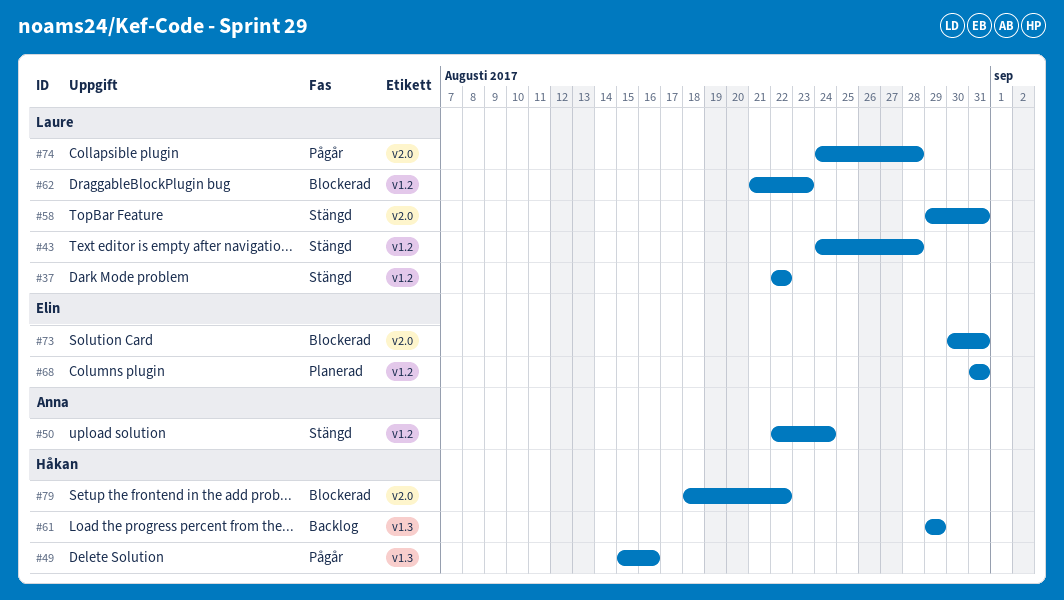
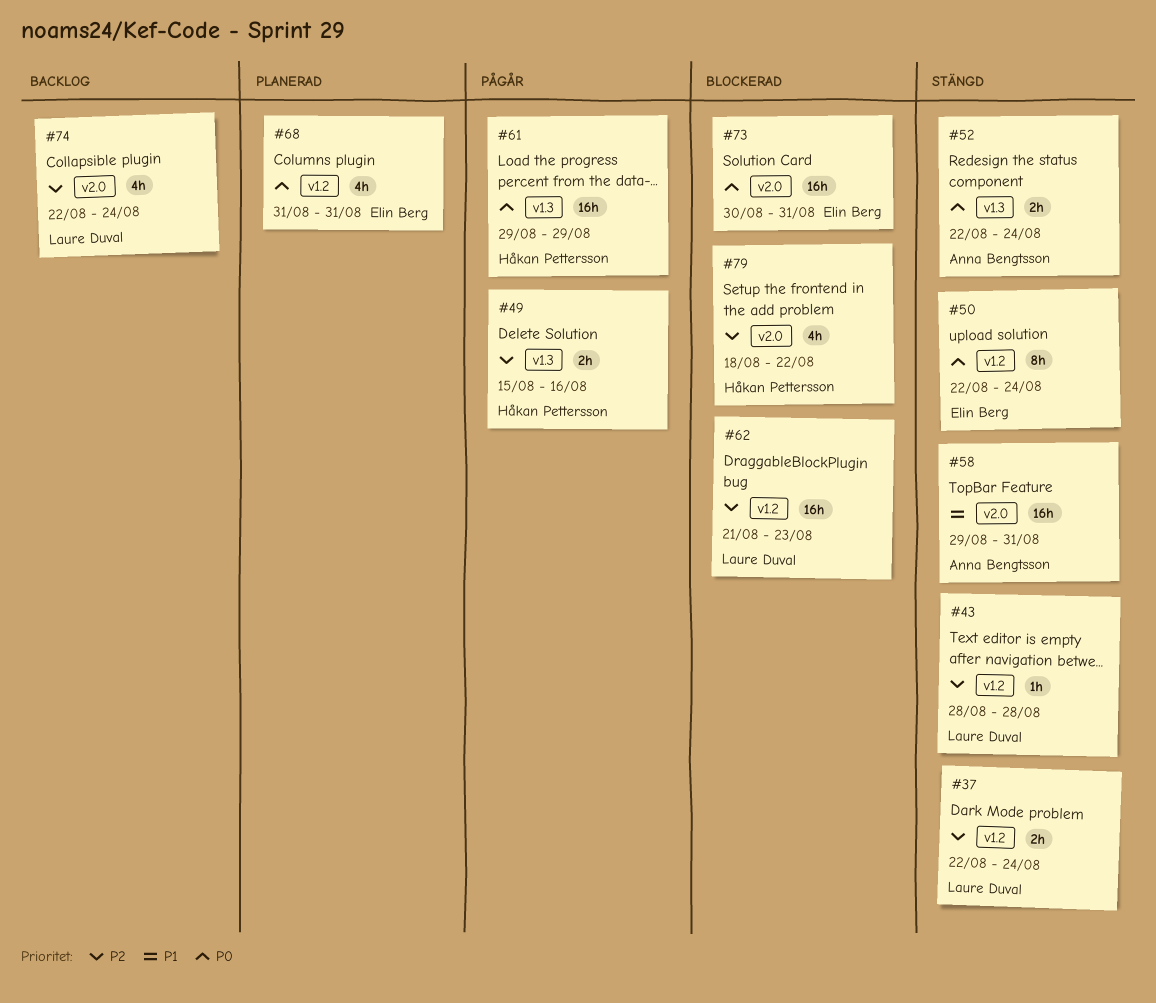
#37, due: Aug 22 -> Aug 24
#43, start: Aug 24 -> Aug 28
#50, owner: Anna Bengtsson -> Elin Berg
#52: none -> present
#58, owner: Laure Duval -> Anna Bengtsson
#61, status: Backlog -> Pågår
#74, status: Pågår -> Backlog
#74, start: Aug 24 -> Aug 22
#74, due: Aug 28 -> Aug 24

